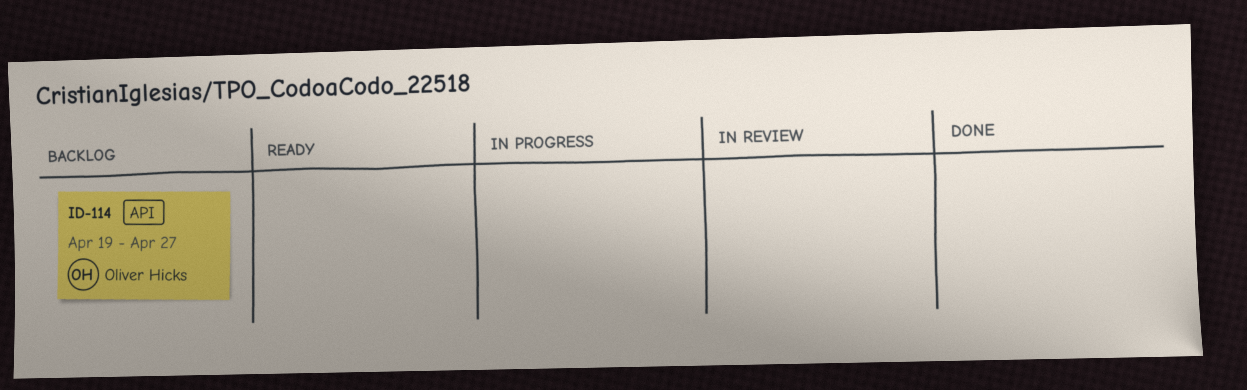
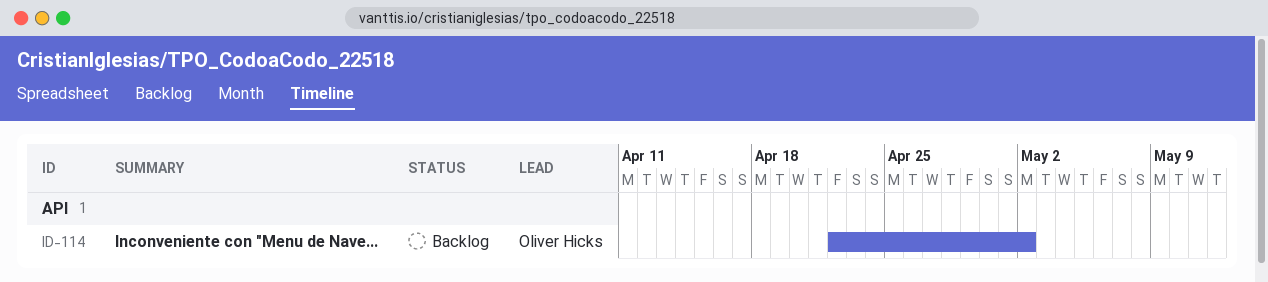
ID-114, start: Apr 19 -> Apr 22
ID-114, due: Apr 27 -> May 2

